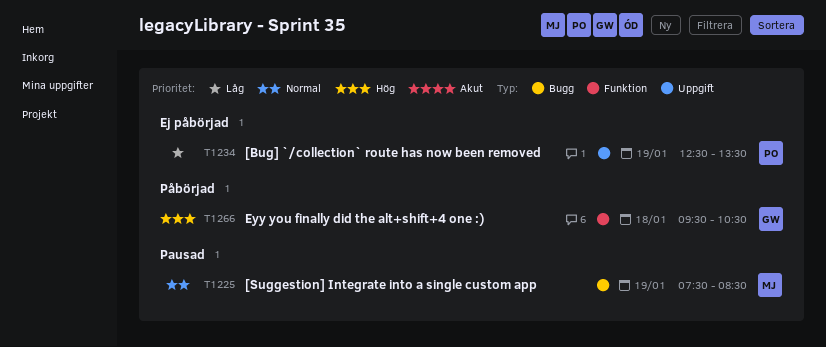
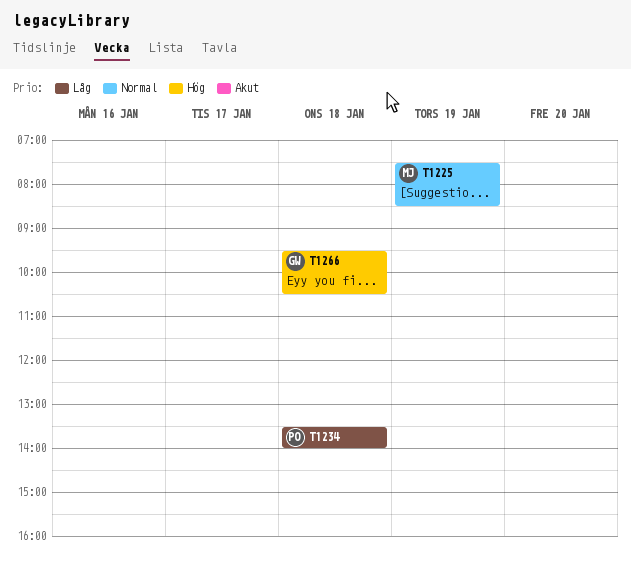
T1234, day: Jan 19 -> Jan 18
T1234, begins: 12:30 -> 13:30
T1234, ends: 13:30 -> 14:00

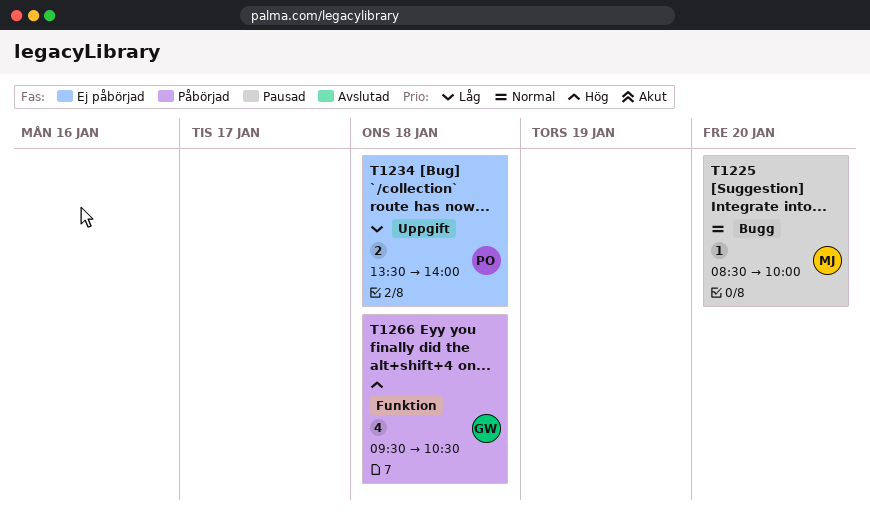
T1225, day: Jan 19 -> Jan 20
T1225, begins: 07:30 -> 08:30
T1225, ends: 08:30 -> 10:00

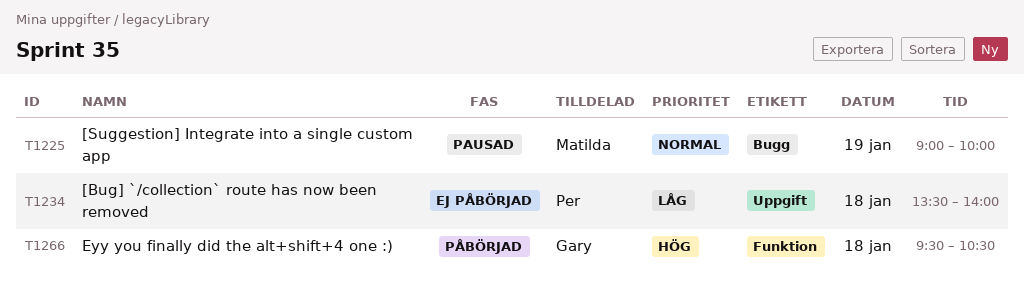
T1225, day: Jan 20 -> Jan 19
T1225, begins: 08:30 -> 09:00

